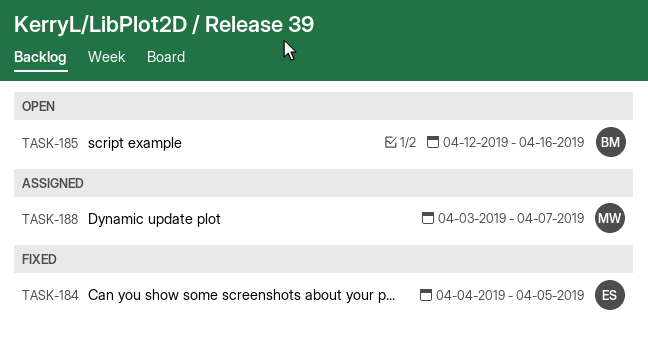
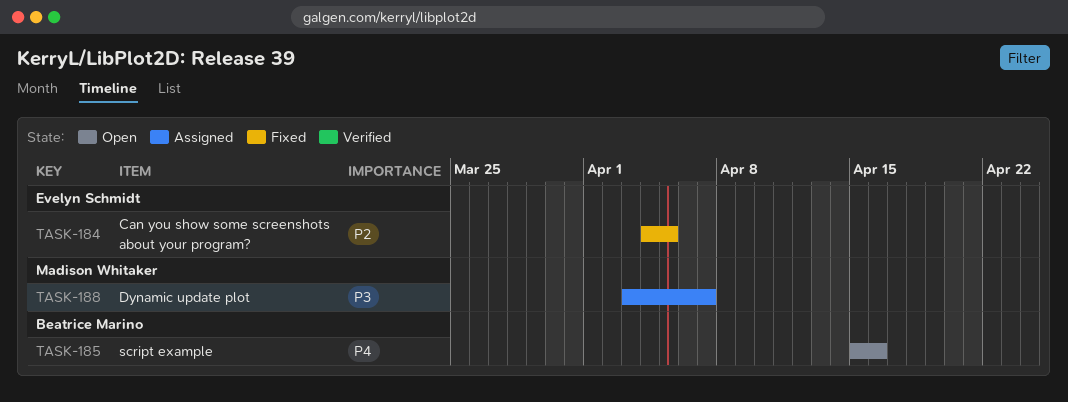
TASK-185, start: Apr 12 -> Apr 15

